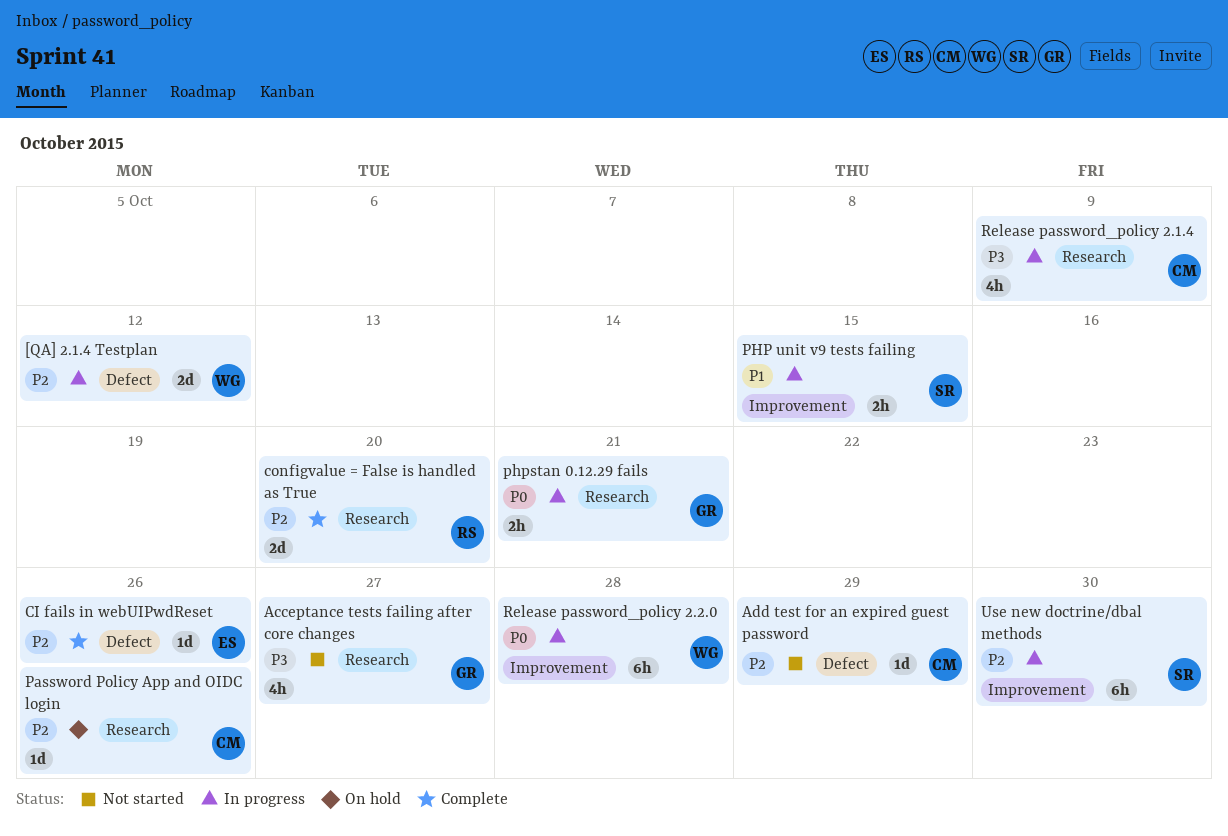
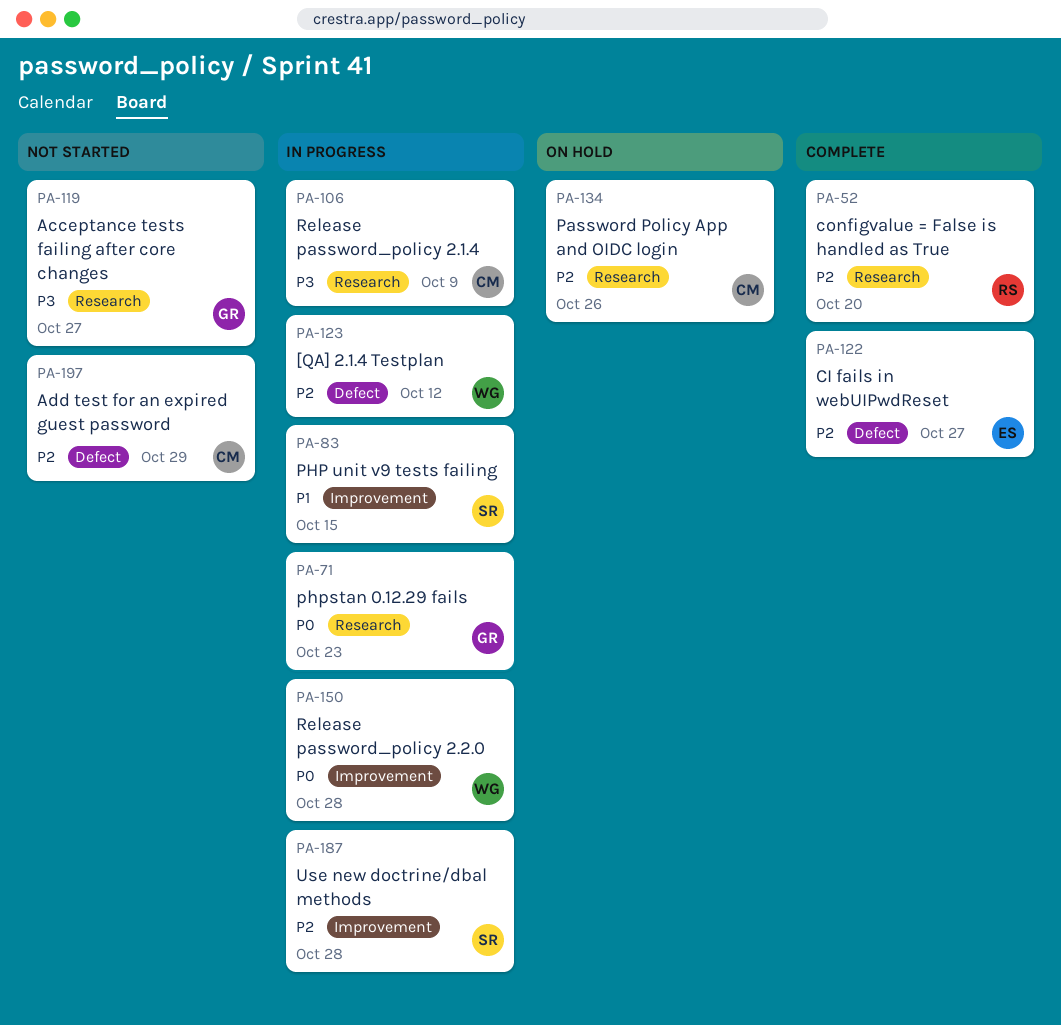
CI fails in webUIPwdReset, due: Oct 26 -> Oct 27
phpstan 0.12.29 fails, due: Oct 21 -> Oct 23
Use new doctrine/dbal methods, due: Oct 30 -> Oct 28

